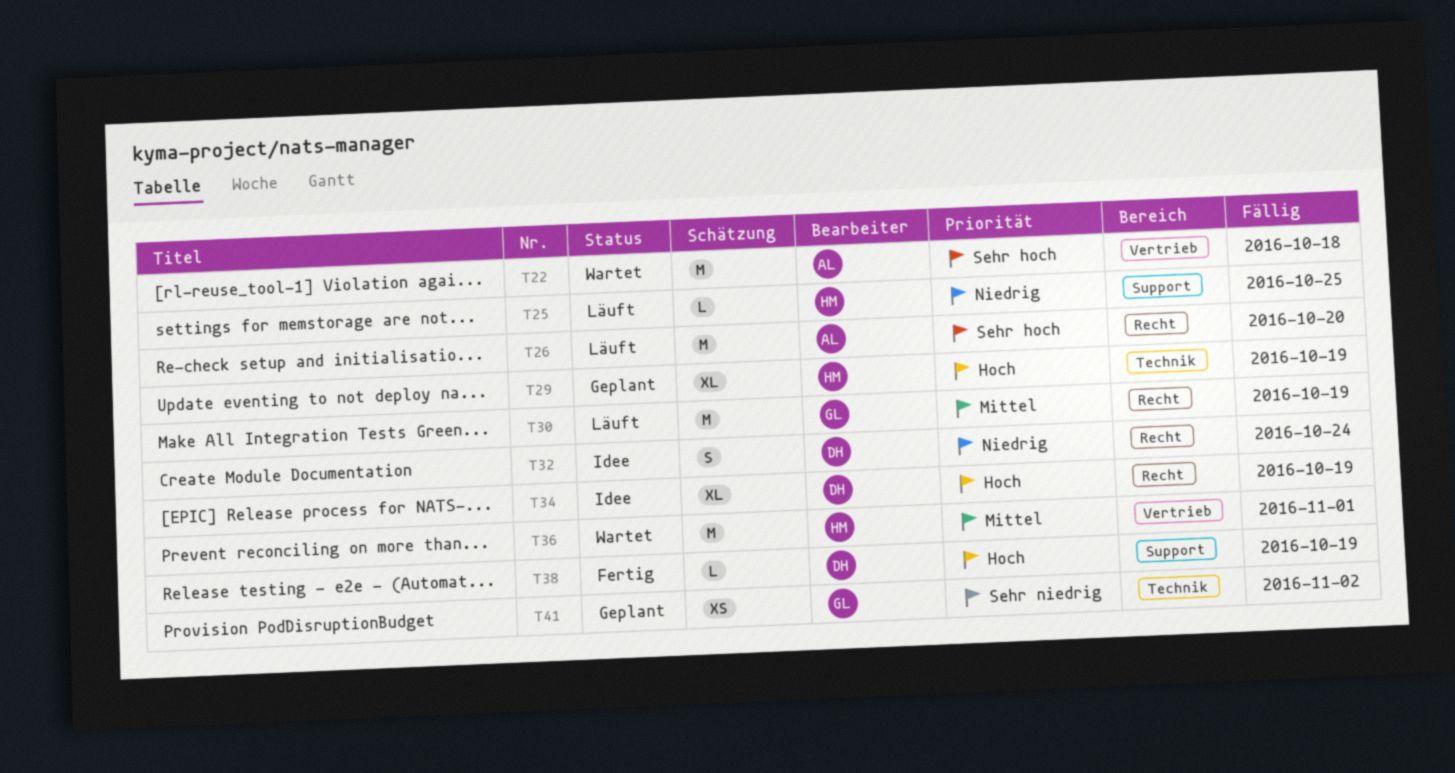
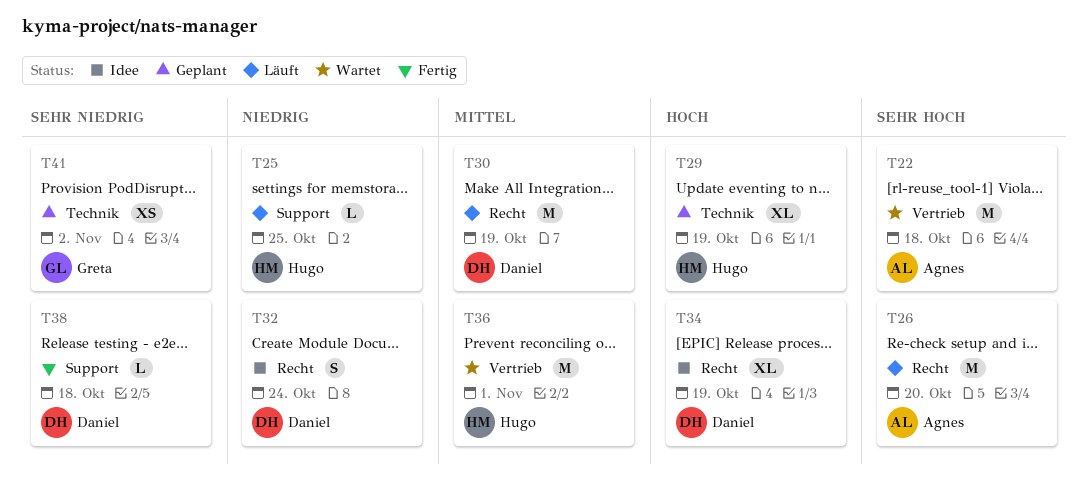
T30, owner: Greta -> Daniel
T38, priority: Hoch -> Sehr niedrig
T38, due: Oct 19 -> Oct 18

